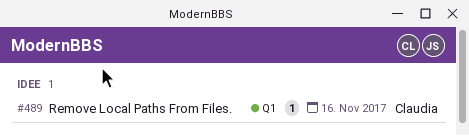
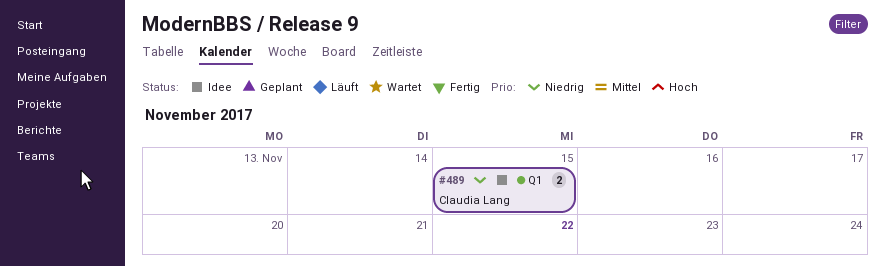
#489, estimate: 1 -> 2
#489, due: Nov 16 -> Nov 15

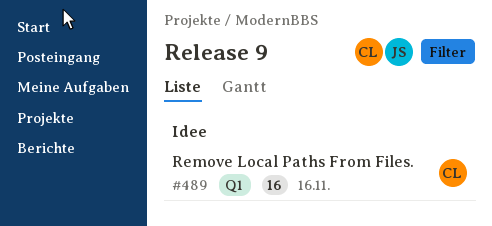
#489, estimate: 2 -> 16
#489, due: Nov 15 -> Nov 16

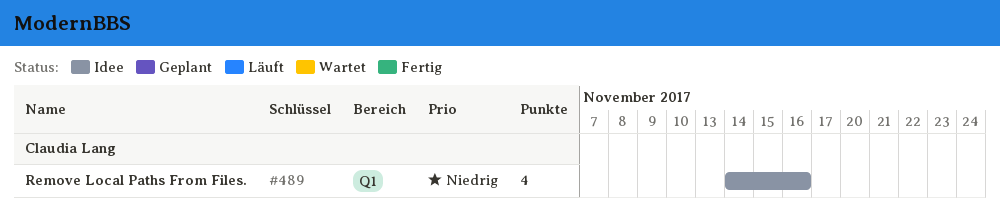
#489, estimate: 16 -> 4

